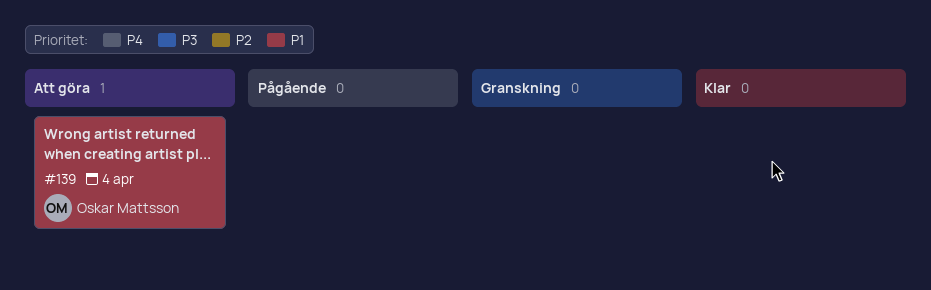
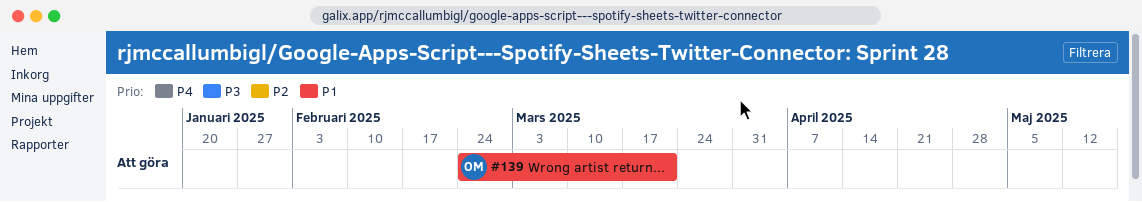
#139, due: Apr 4 -> Mar 21

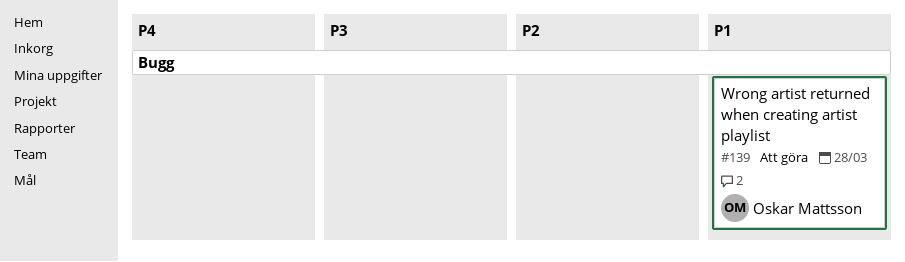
#139, due: Mar 21 -> Mar 28

